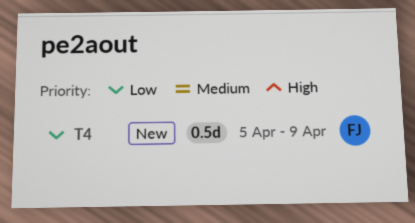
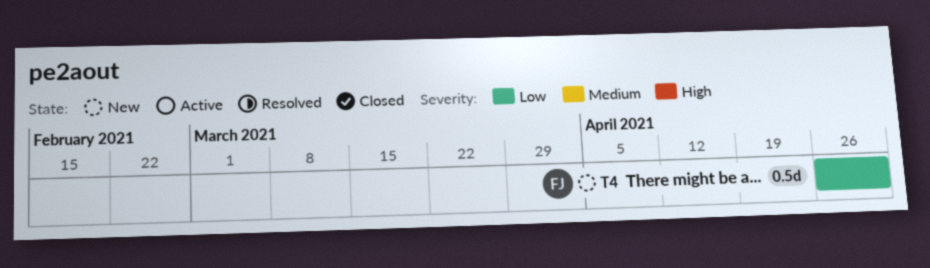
T4, start: Apr 5 -> Apr 26
T4, due: Apr 9 -> Apr 30

